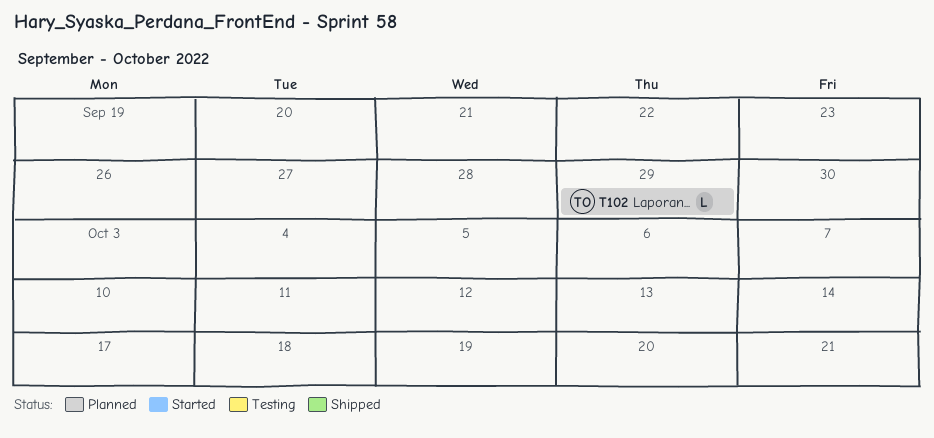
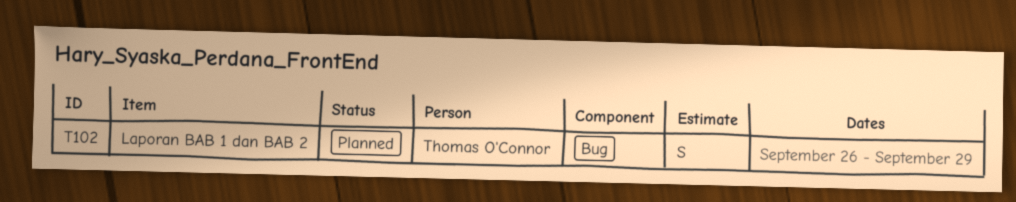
T102, estimate: L -> S
T102, start: Sep 29 -> Sep 26

